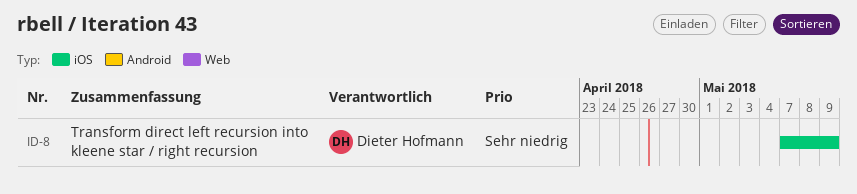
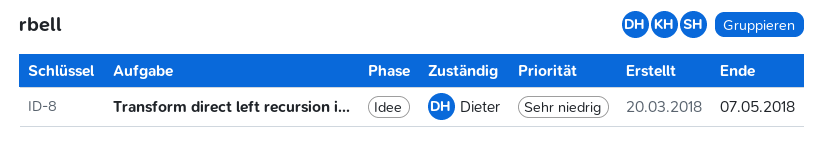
ID-8, due: May 9 -> May 7

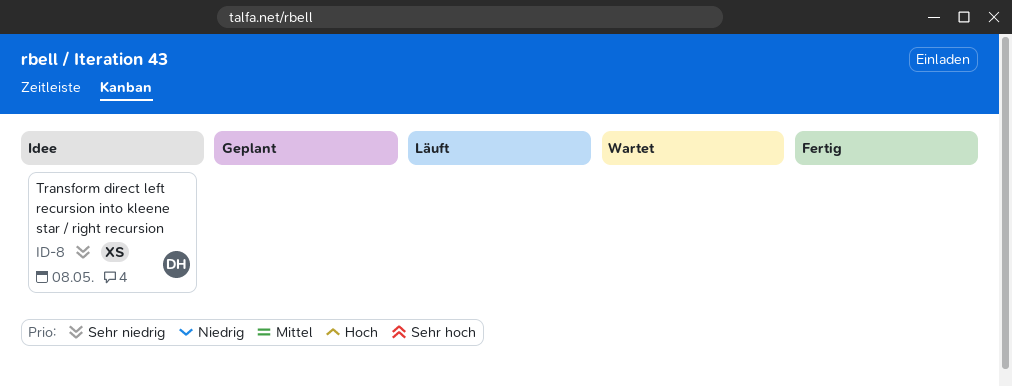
ID-8, due: May 7 -> May 8

